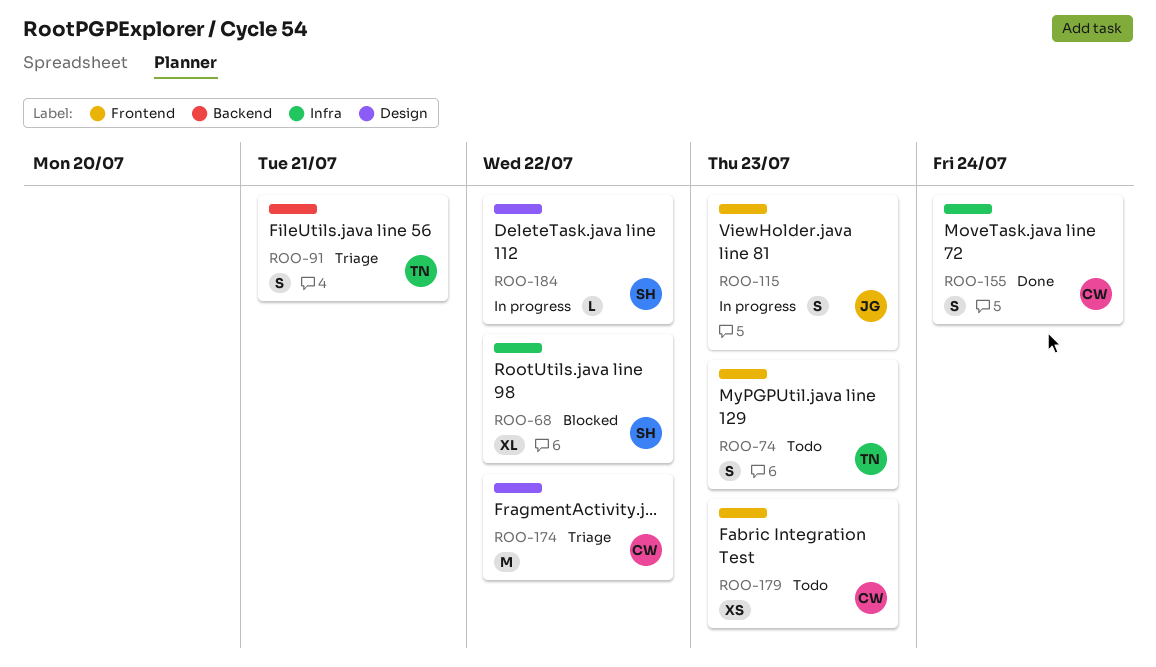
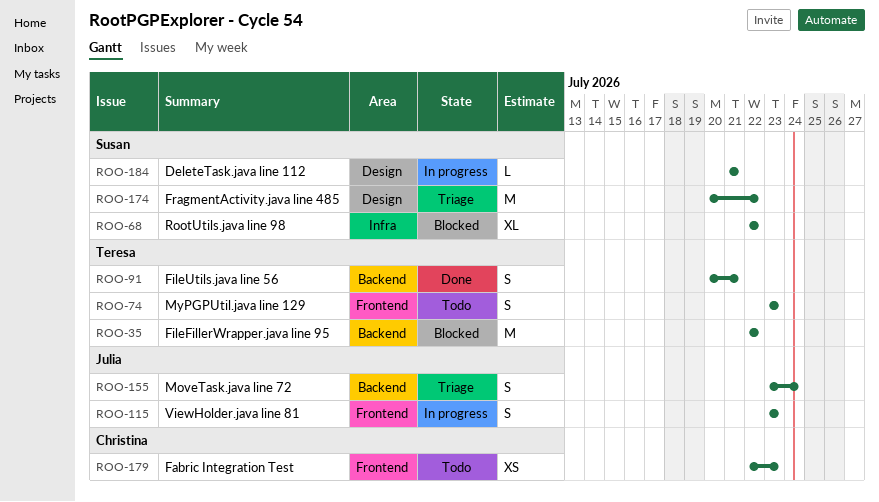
ROO-35: none -> present
ROO-91, status: Triage -> Done
ROO-155, status: Done -> Triage
ROO-155, owner: Christina -> Julia
ROO-155, label: Infra -> Backend
ROO-174, owner: Christina -> Susan
ROO-184, due: Jul 22 -> Jul 21

